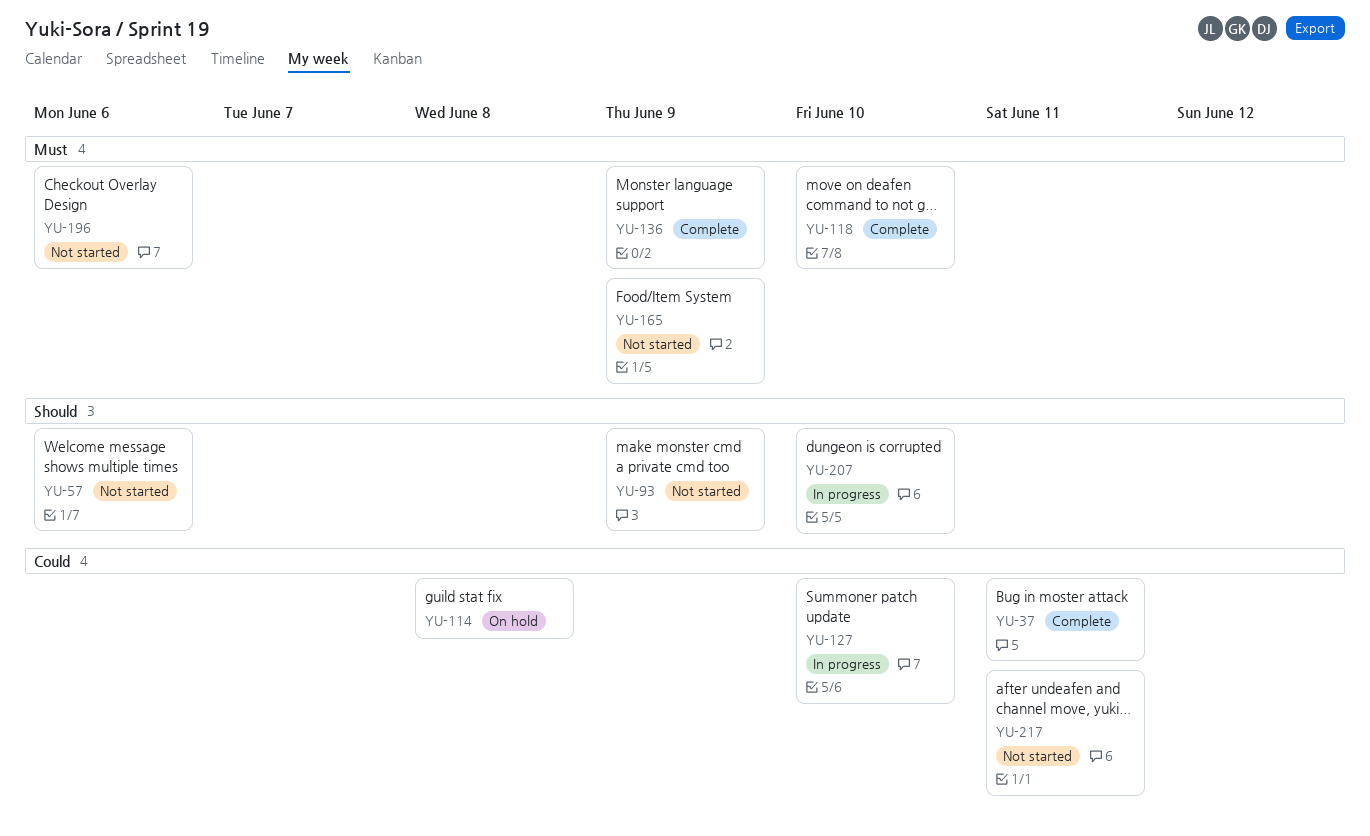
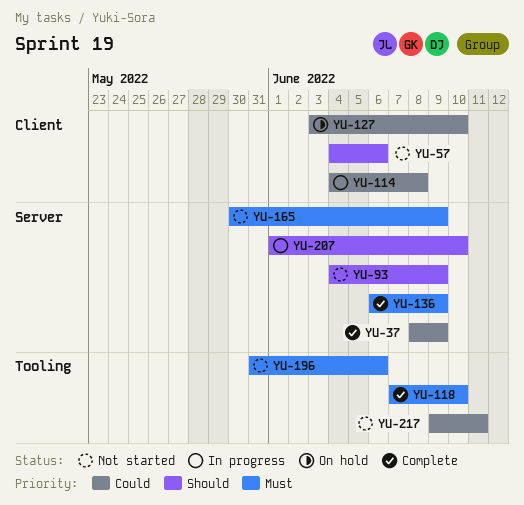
YU-37, due: Jun 11 -> Jun 9
YU-114, status: On hold -> In progress
YU-127, status: In progress -> On hold

